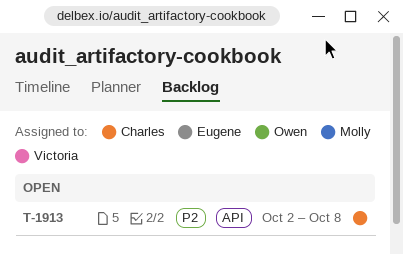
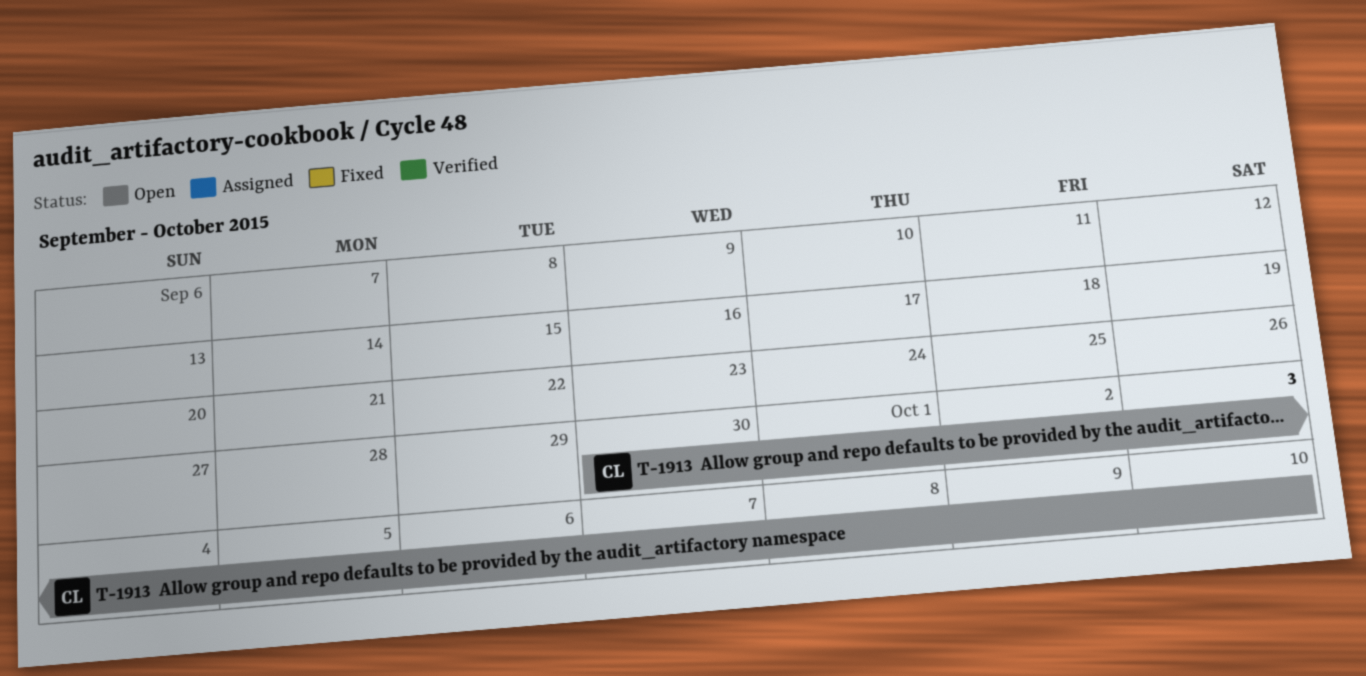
T-1913, start: Oct 2 -> Sep 30
T-1913, due: Oct 8 -> Oct 10

